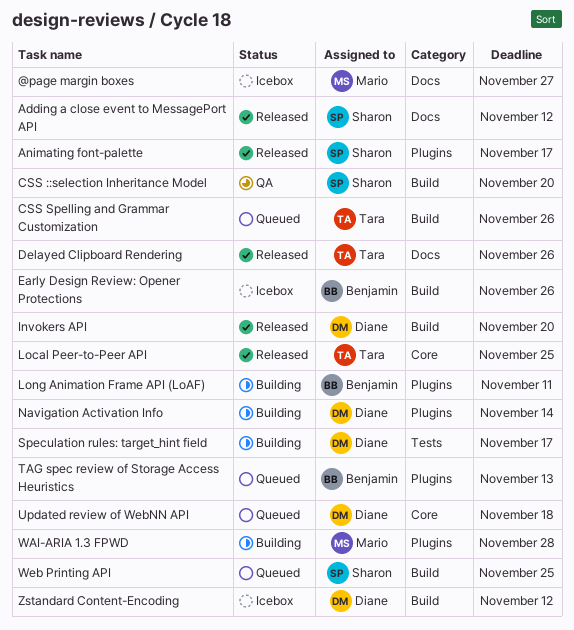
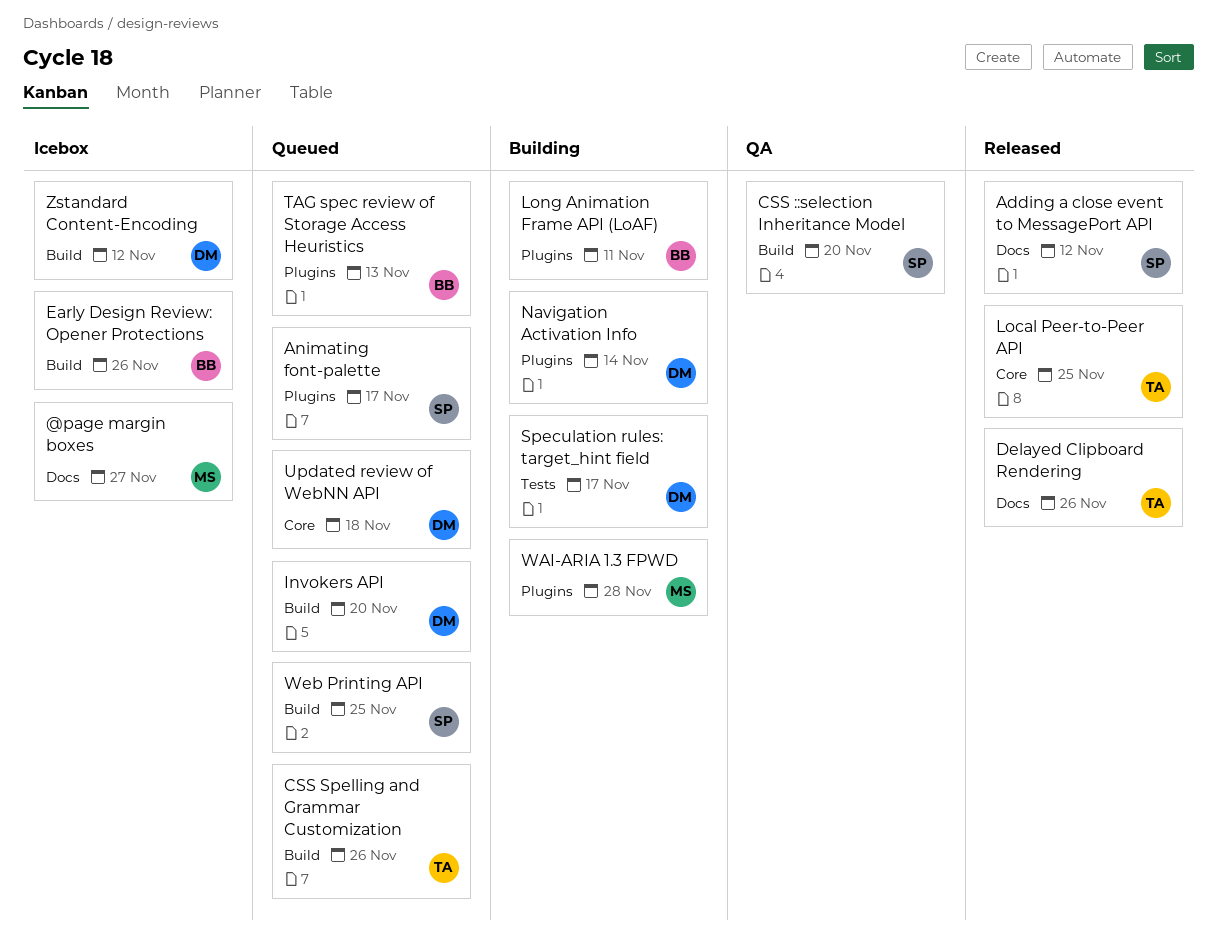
Animating font-palette, status: Released -> Queued
Invokers API, status: Released -> Queued

